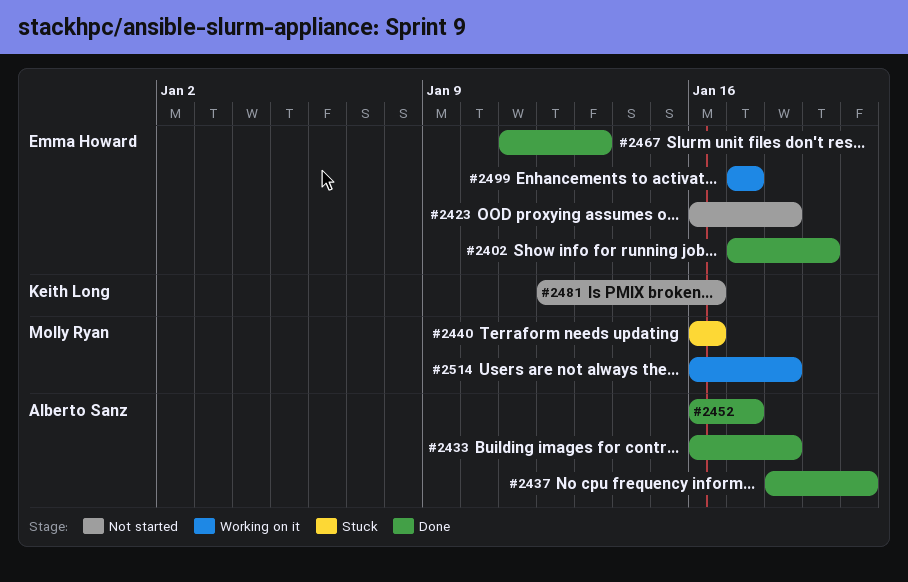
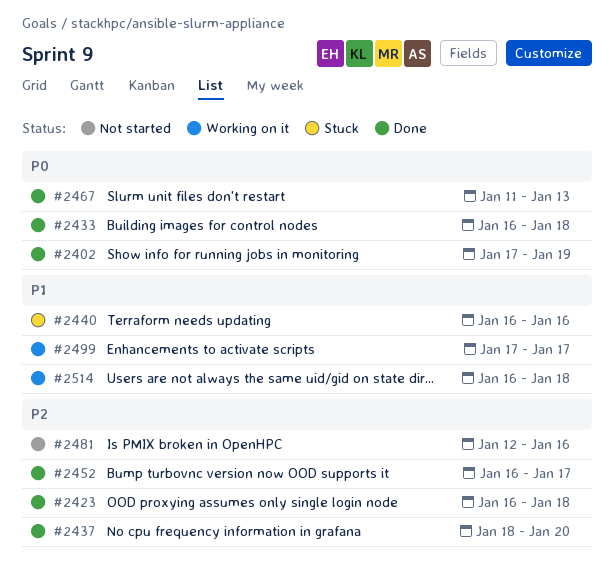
#2423, status: Not started -> Done

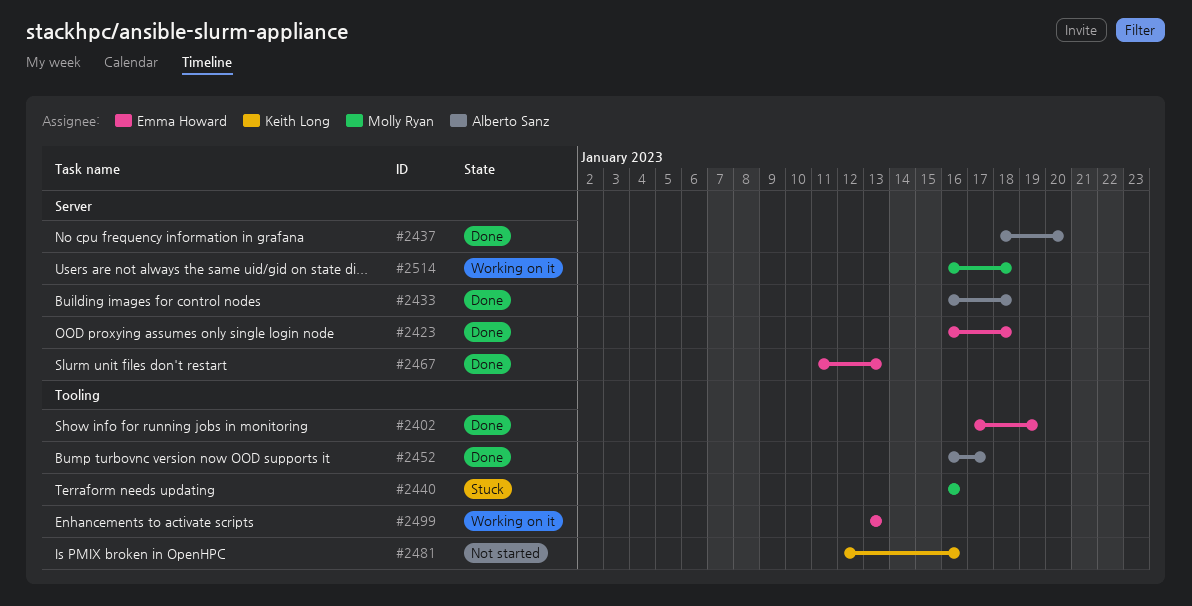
#2499, start: Jan 17 -> Jan 13
#2499, due: Jan 17 -> Jan 13

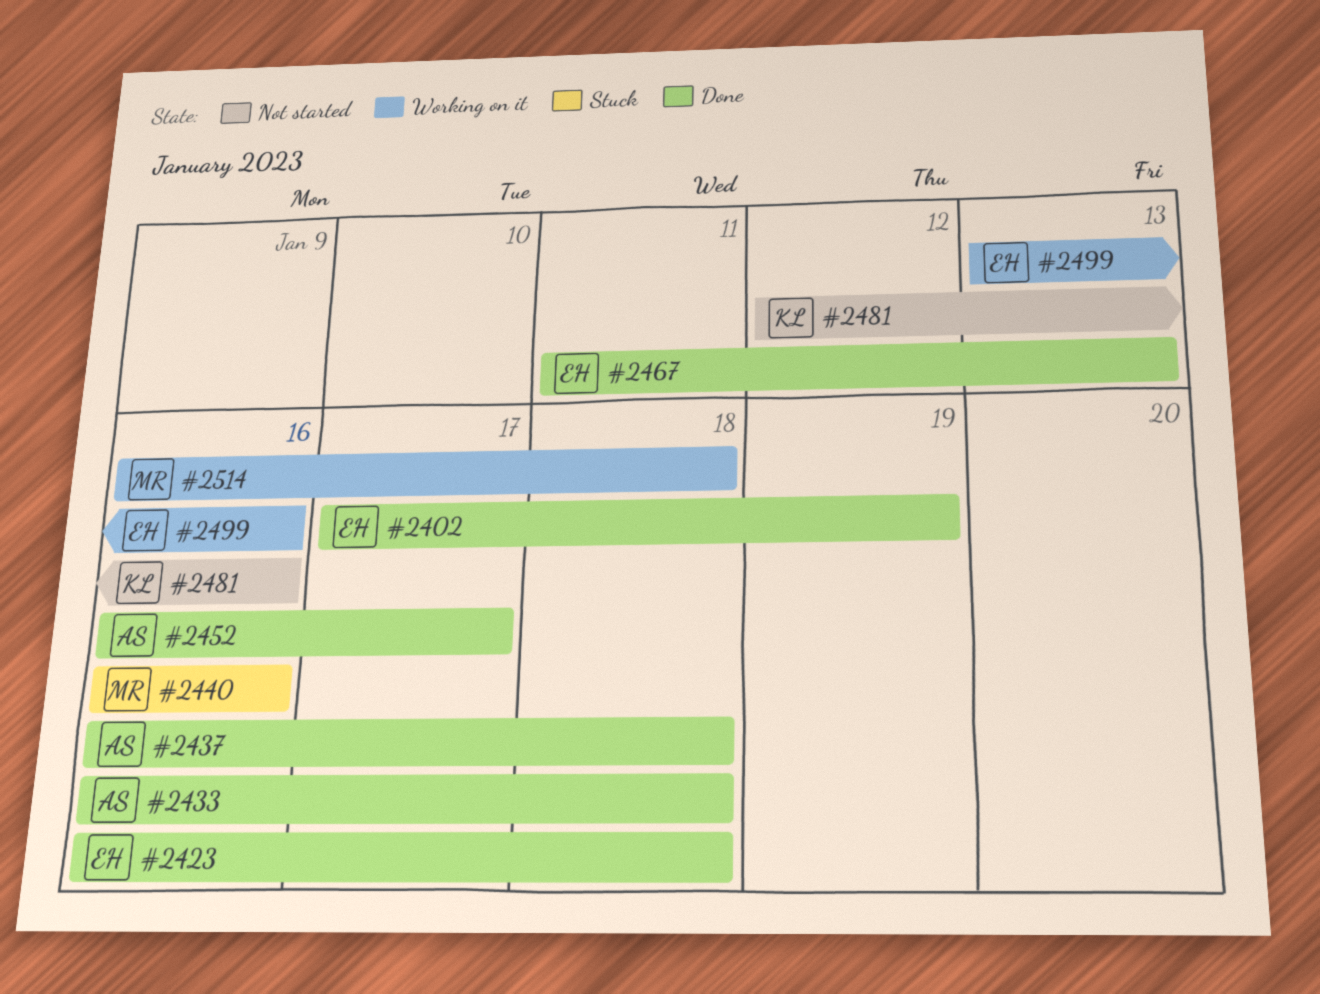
#2437, start: Jan 18 -> Jan 16
#2437, due: Jan 20 -> Jan 18
#2499, due: Jan 13 -> Jan 16

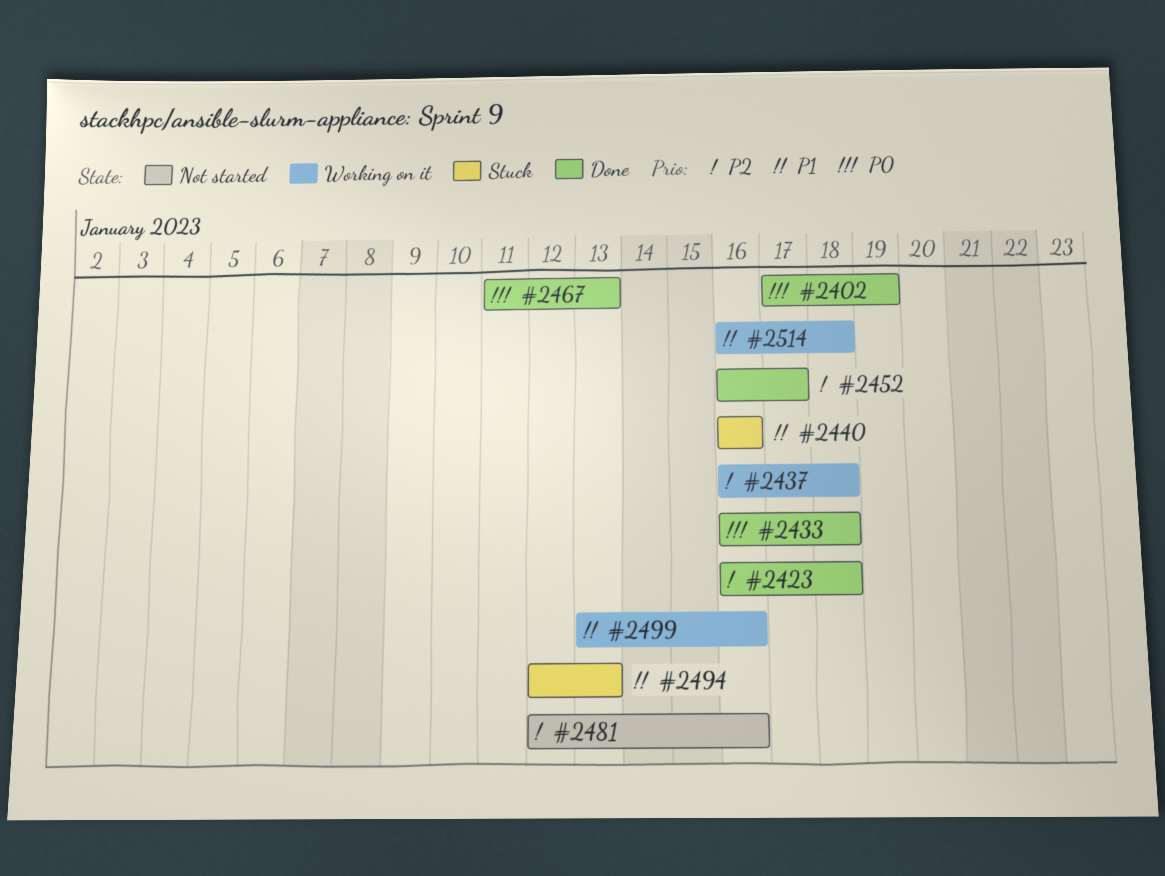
#2437, status: Done -> Working on it
#2494: none -> present

